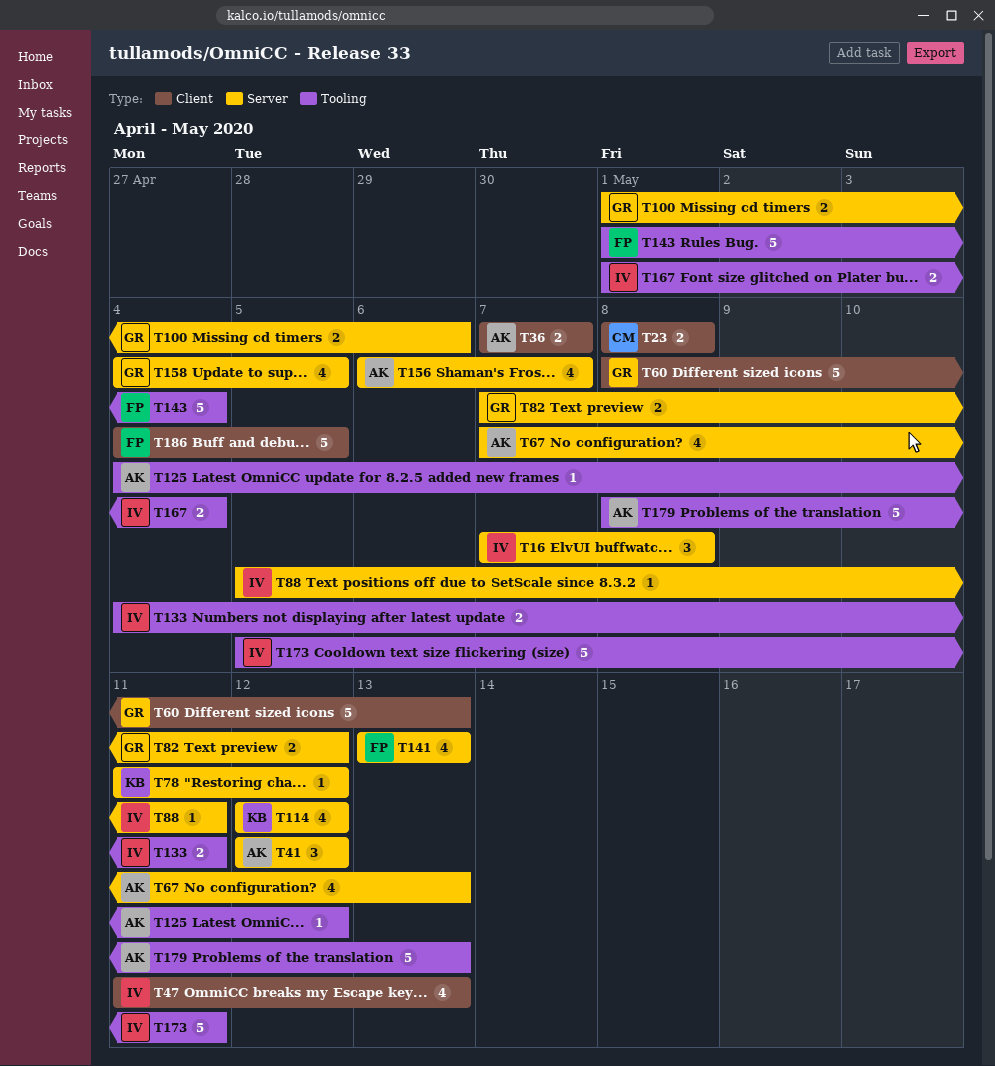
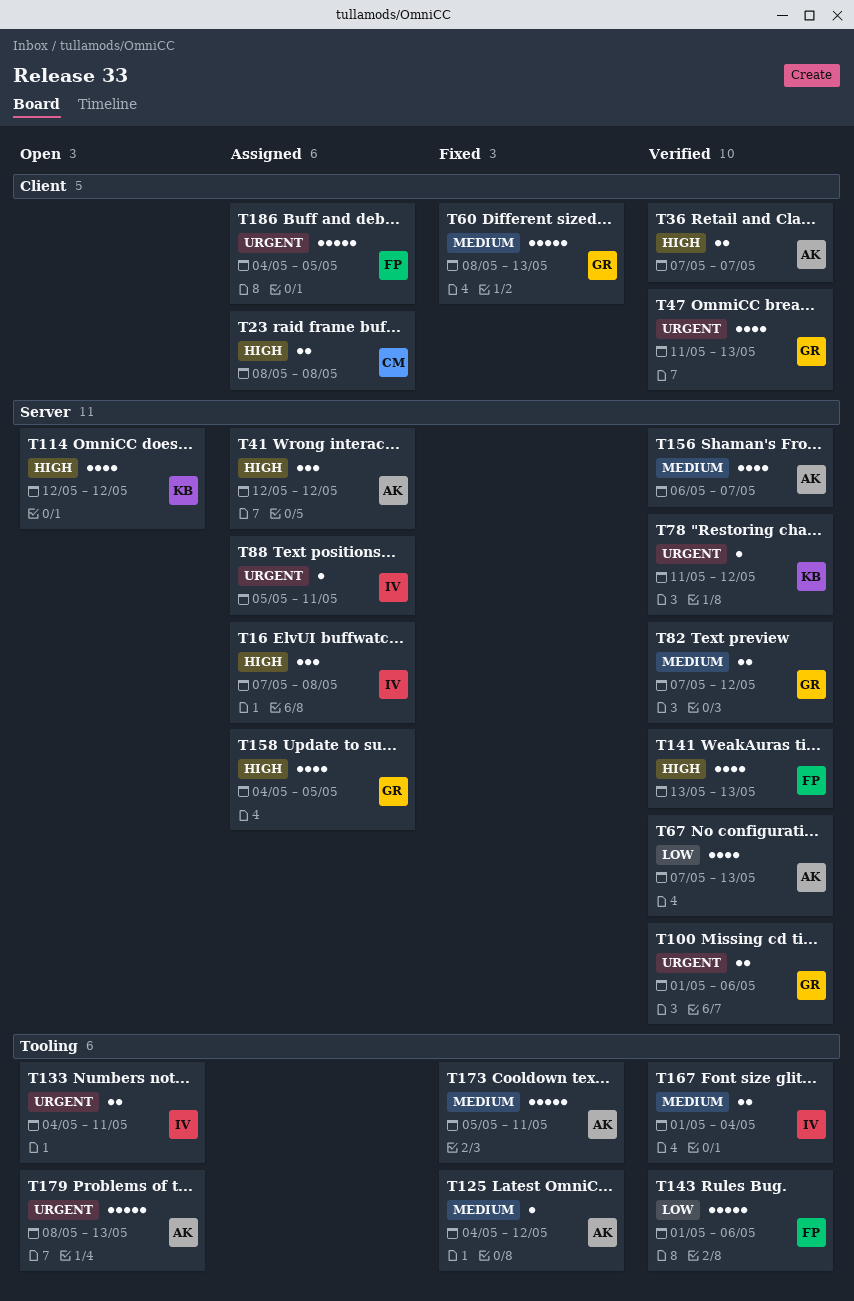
T47, owner: IV -> GR
T143, due: May 4 -> May 6
T173, owner: IV -> AK

